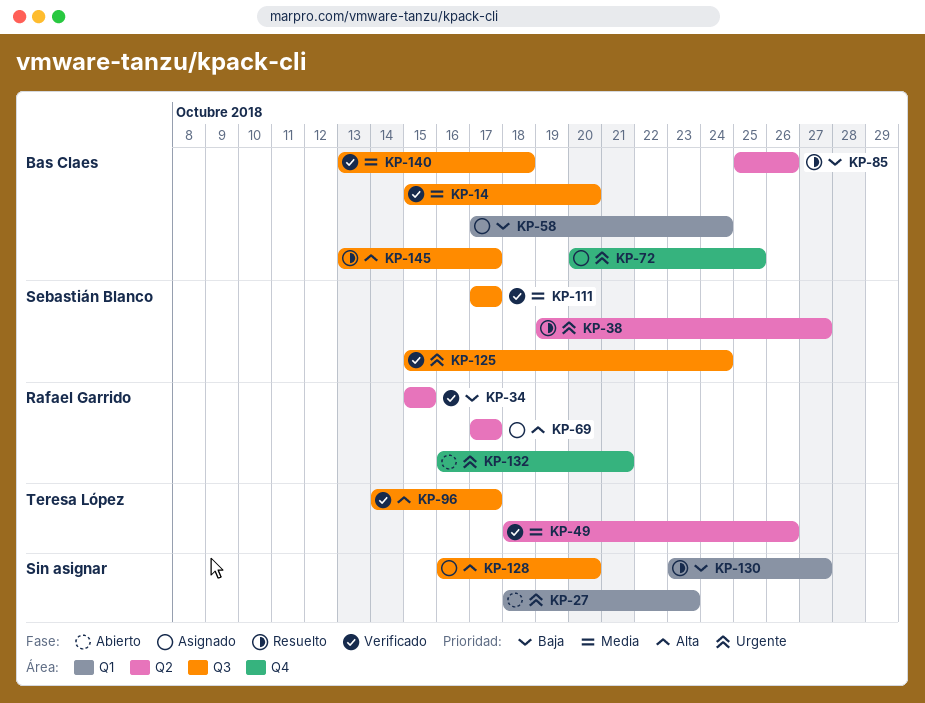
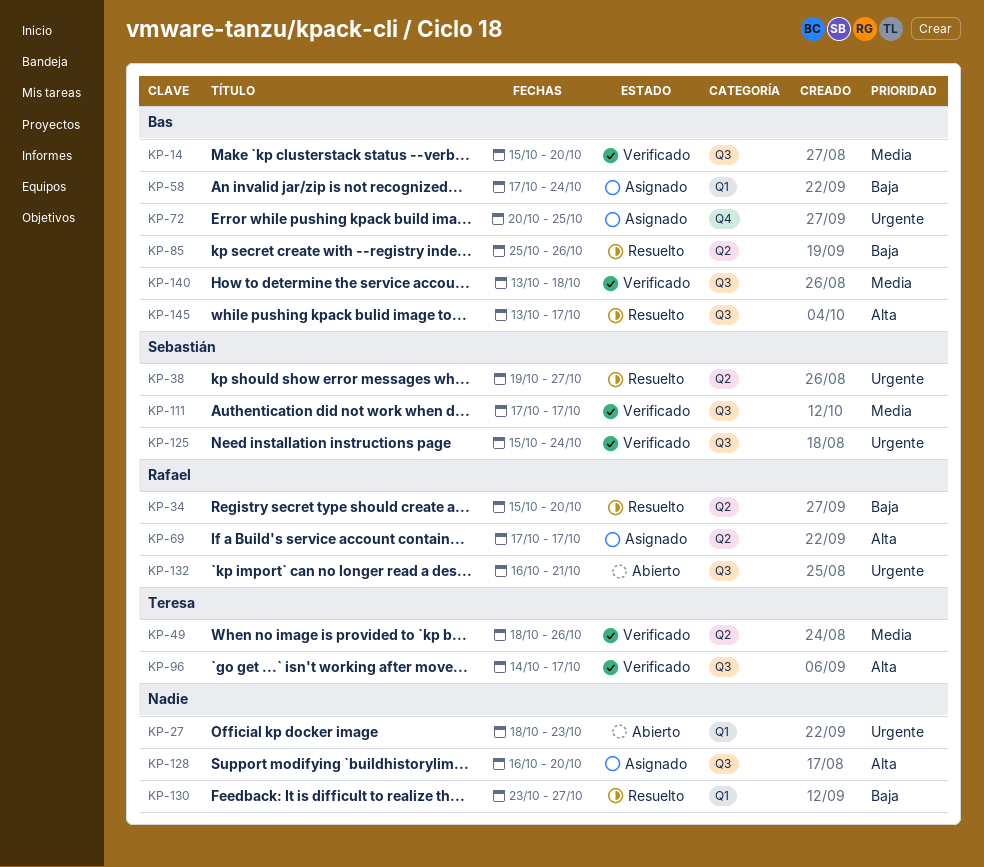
KP-34, status: Verificado -> Resuelto
KP-34, due: Oct 15 -> Oct 20
KP-132, label: Q4 -> Q3

